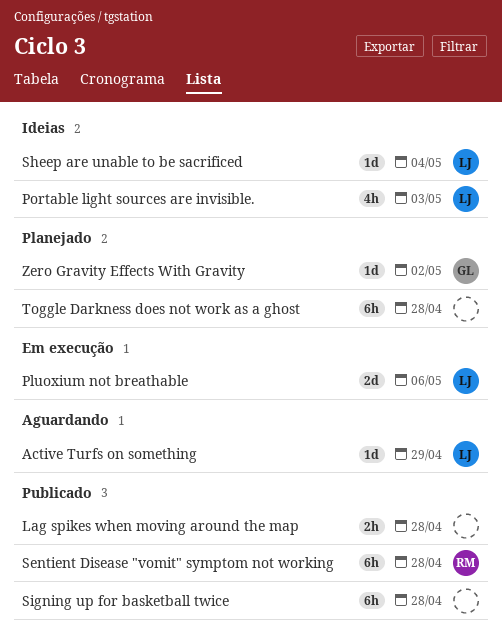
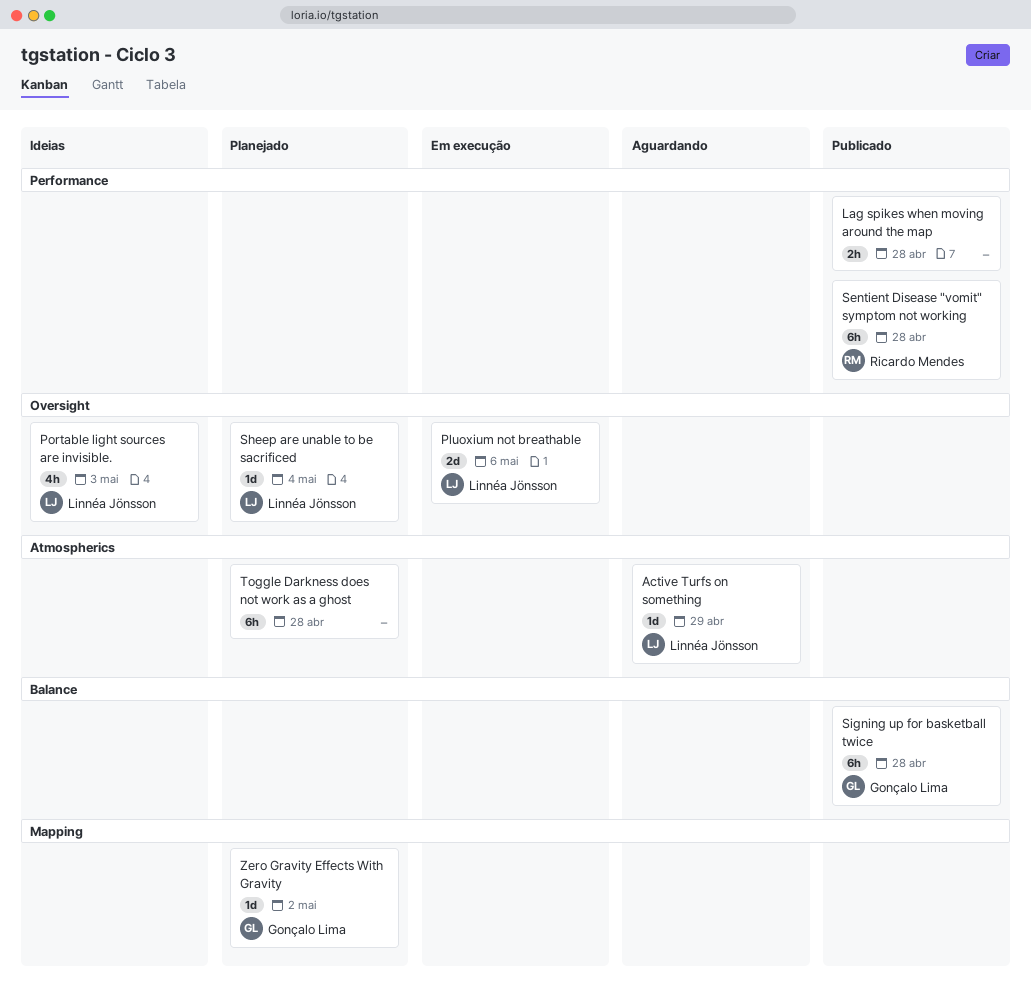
Sheep are unable to be sacrificed, status: Ideias -> Planejado
Signing up for basketball twice, owner: none -> Gonçalo Lima

